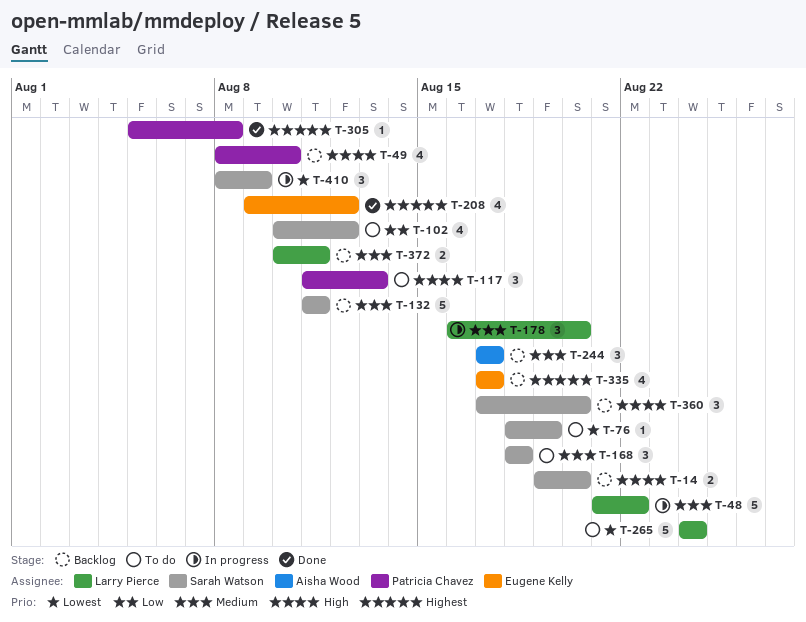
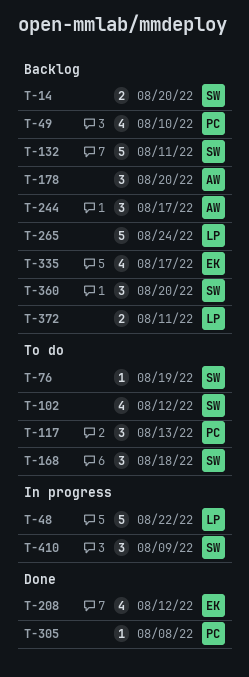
T-178, status: In progress -> Backlog
T-178, owner: Larry Pierce -> Aisha Wood
T-265, status: To do -> Backlog

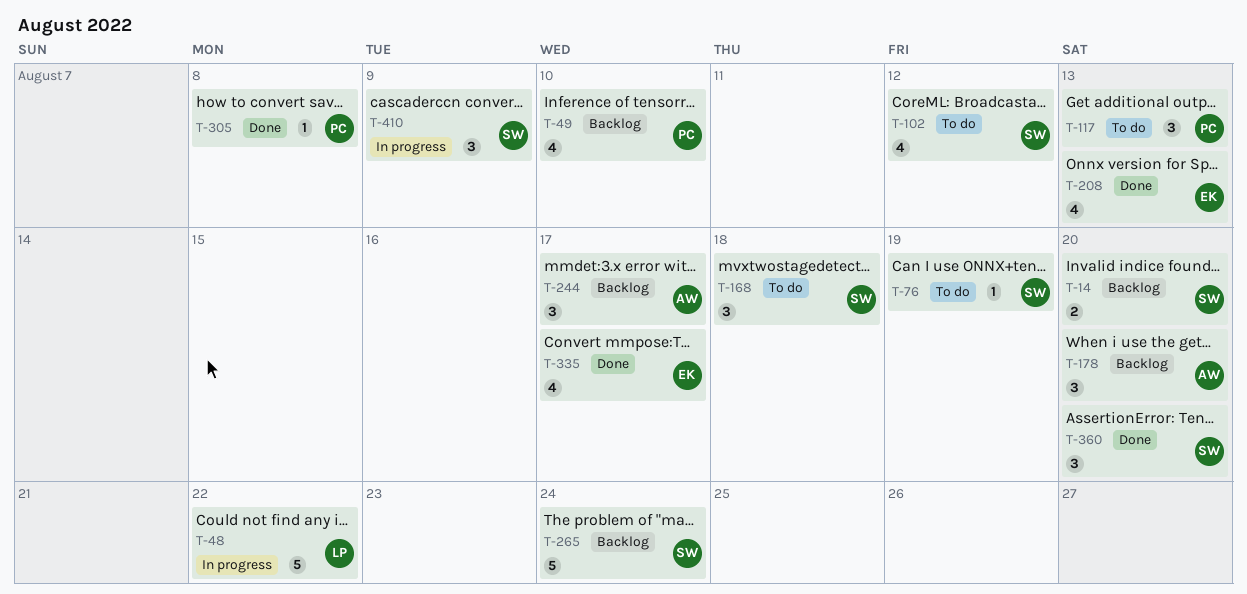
T-132: present -> none
T-208, due: Aug 12 -> Aug 13
T-265, owner: LP -> SW
T-335, status: Backlog -> Done
T-360, status: Backlog -> Done
T-372: present -> none

